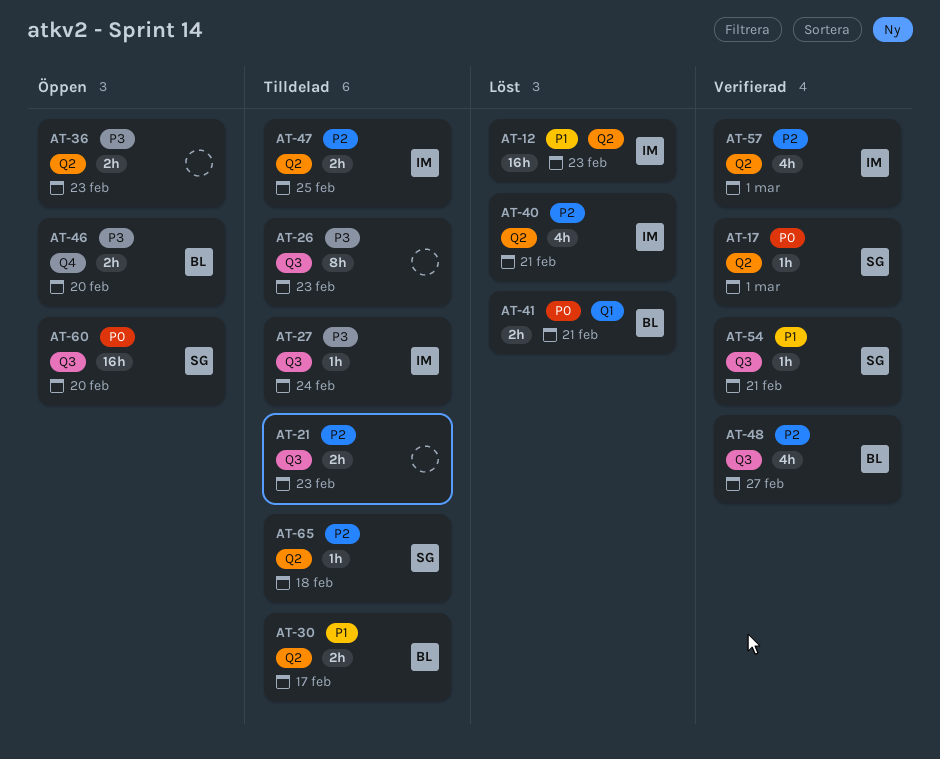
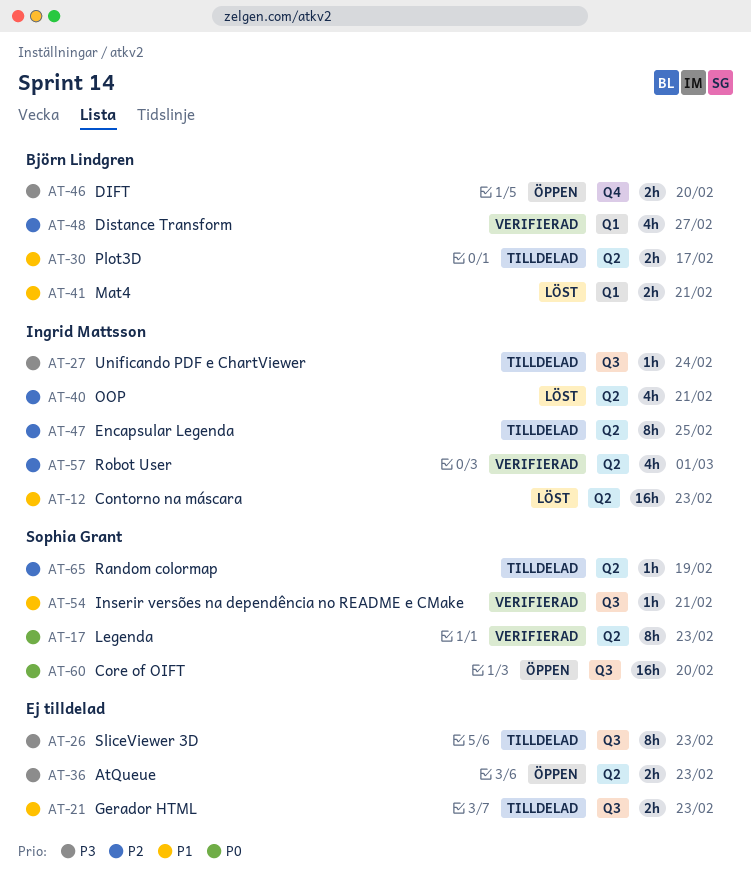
AT-17, estimate: 1h -> 8h
AT-17, due: Mar 1 -> Feb 23
AT-21, priority: P2 -> P1
AT-41, priority: P0 -> P1
AT-47, estimate: 2h -> 8h
AT-48, label: Q3 -> Q1
AT-65, due: Feb 18 -> Feb 19

